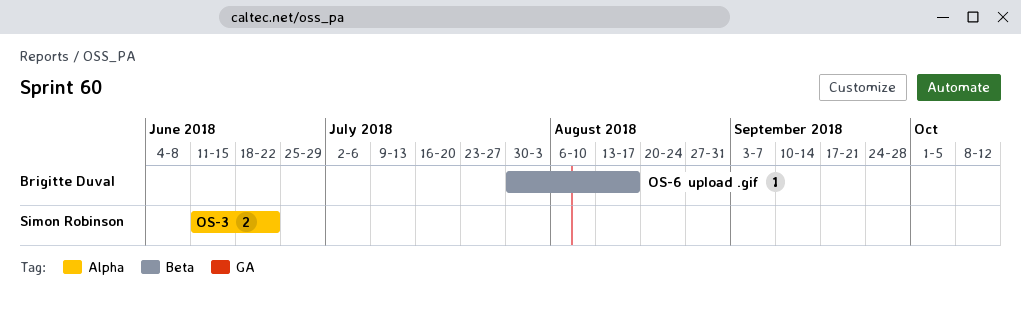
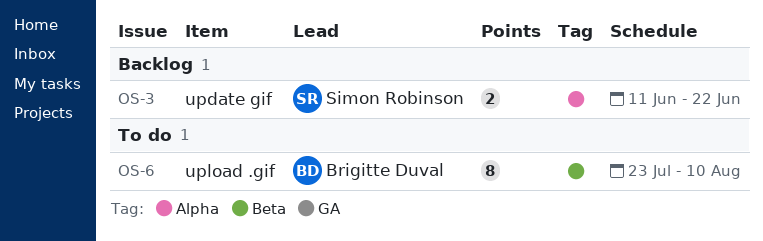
OS-6, estimate: 1 -> 8
OS-6, start: Jul 30 -> Jul 23
OS-6, due: Aug 17 -> Aug 10

